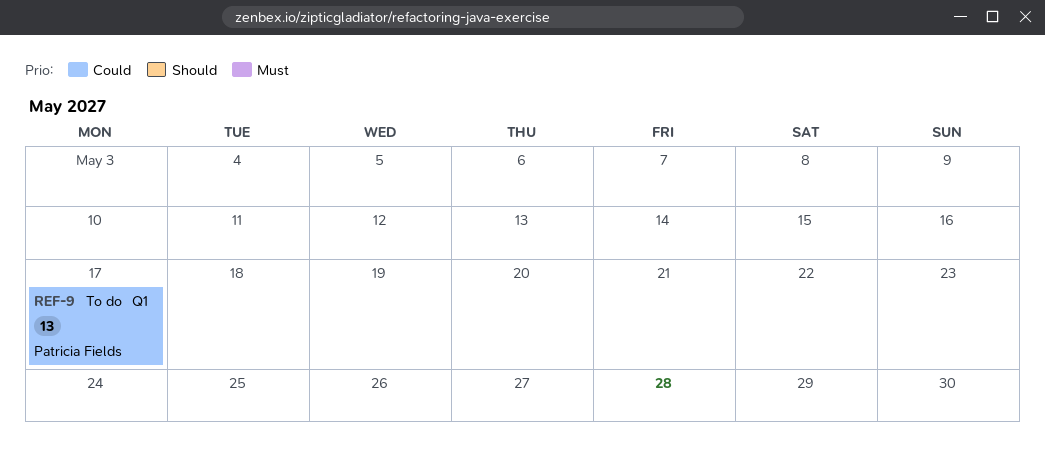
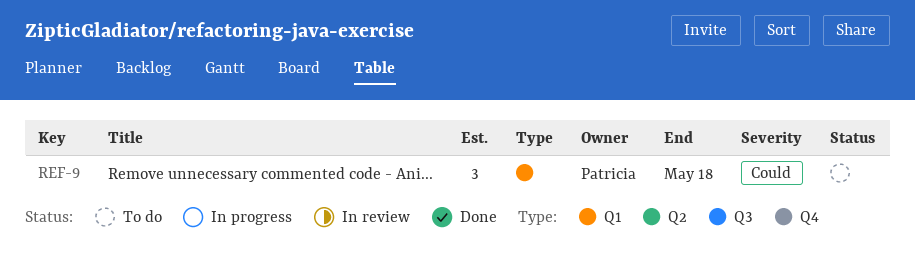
REF-9, estimate: 13 -> 3
REF-9, due: May 17 -> May 18

